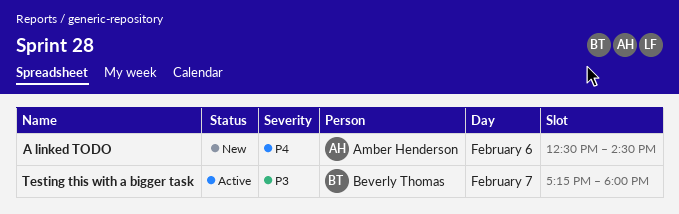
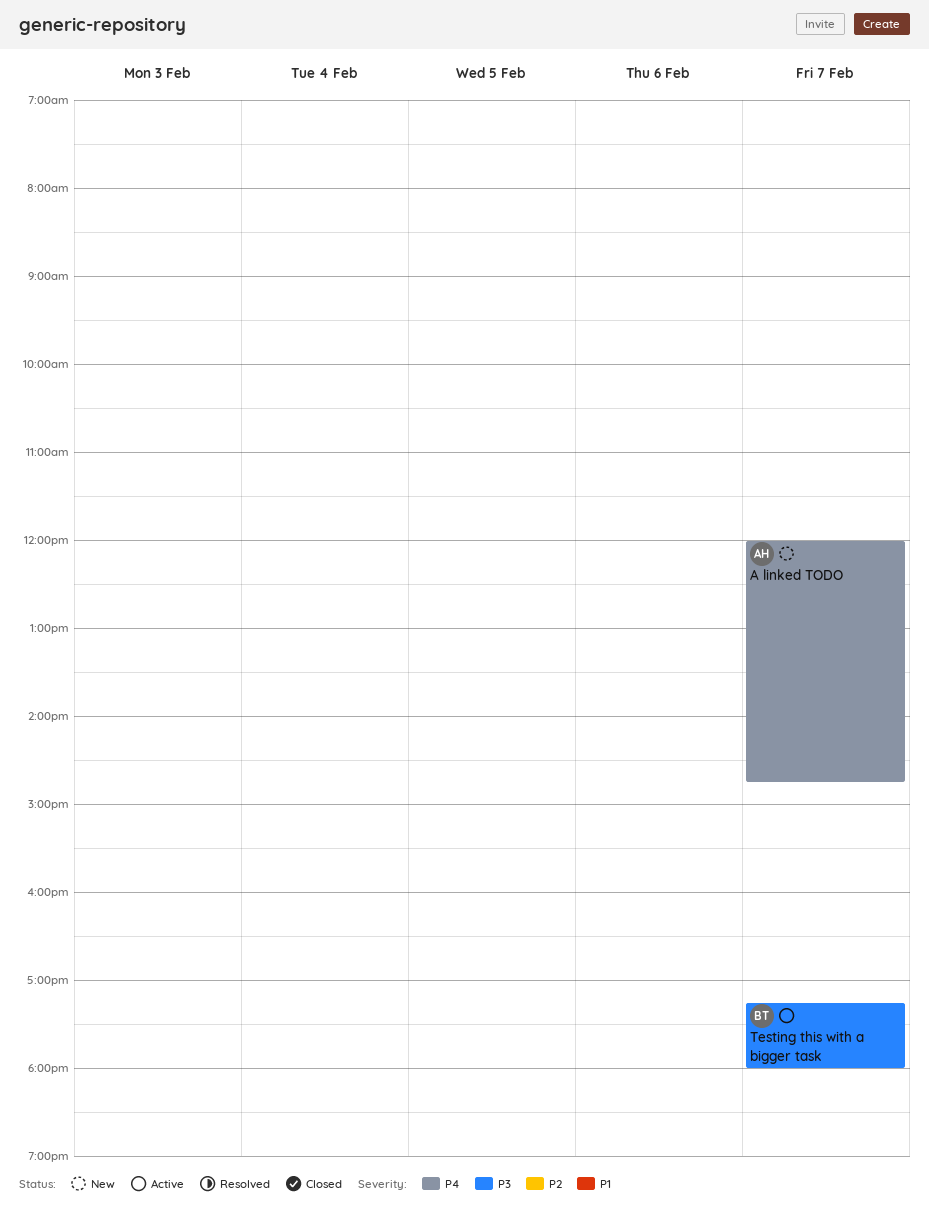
A linked TODO, day: Feb 6 -> Feb 7
A linked TODO, begins: 12:30 -> 12:00
A linked TODO, ends: 14:30 -> 14:45

